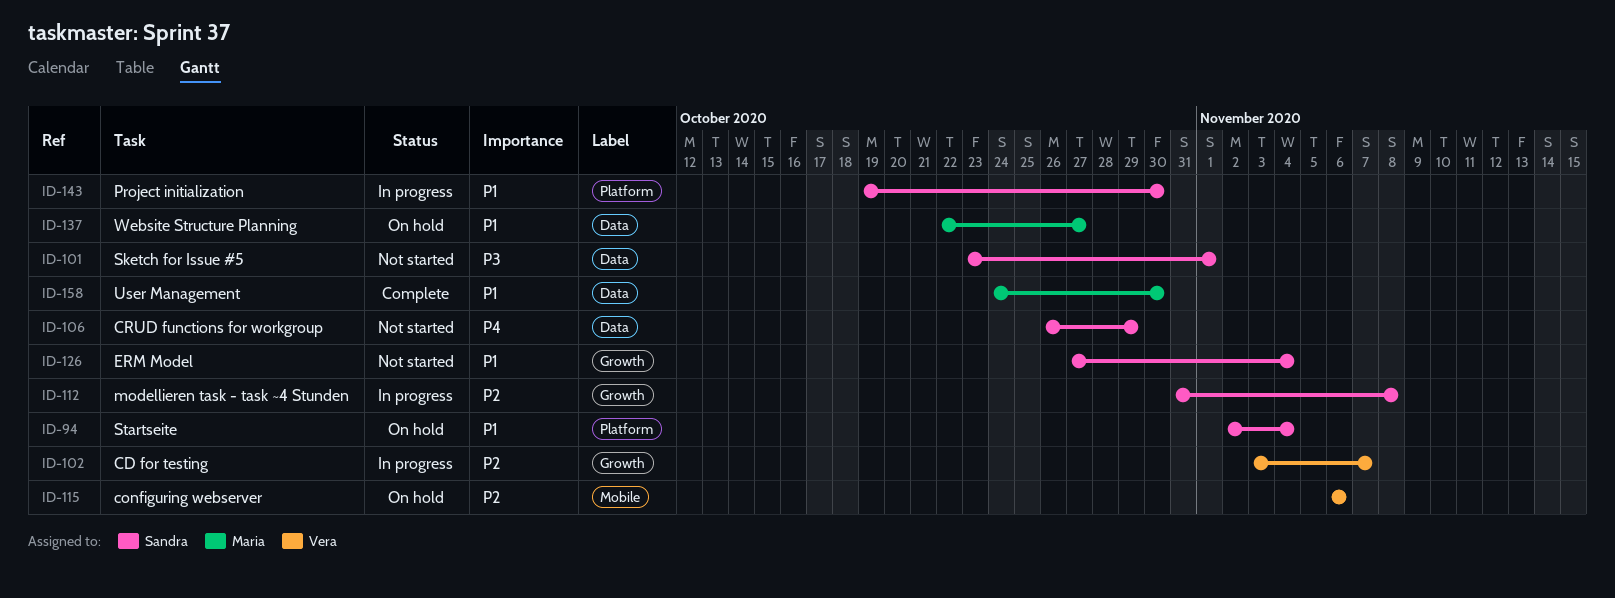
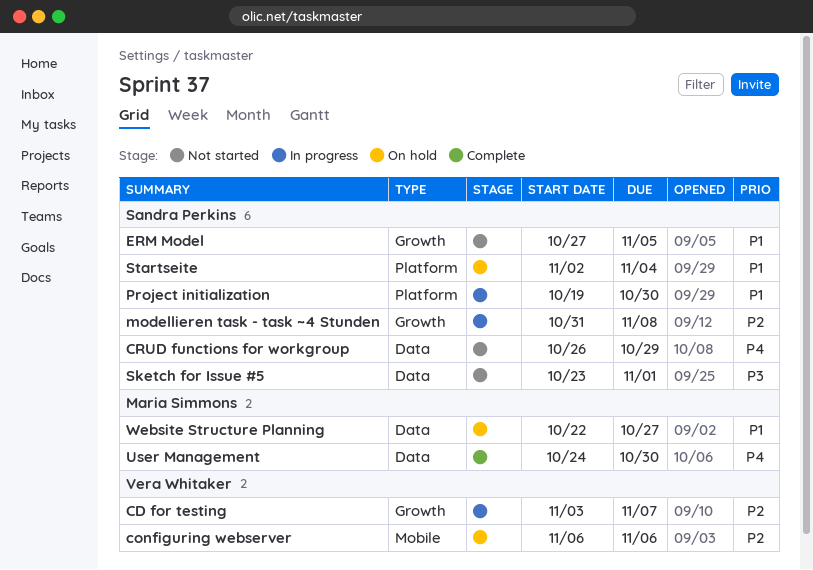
ERM Model, due: Nov 4 -> Nov 5
User Management, priority: P1 -> P4

